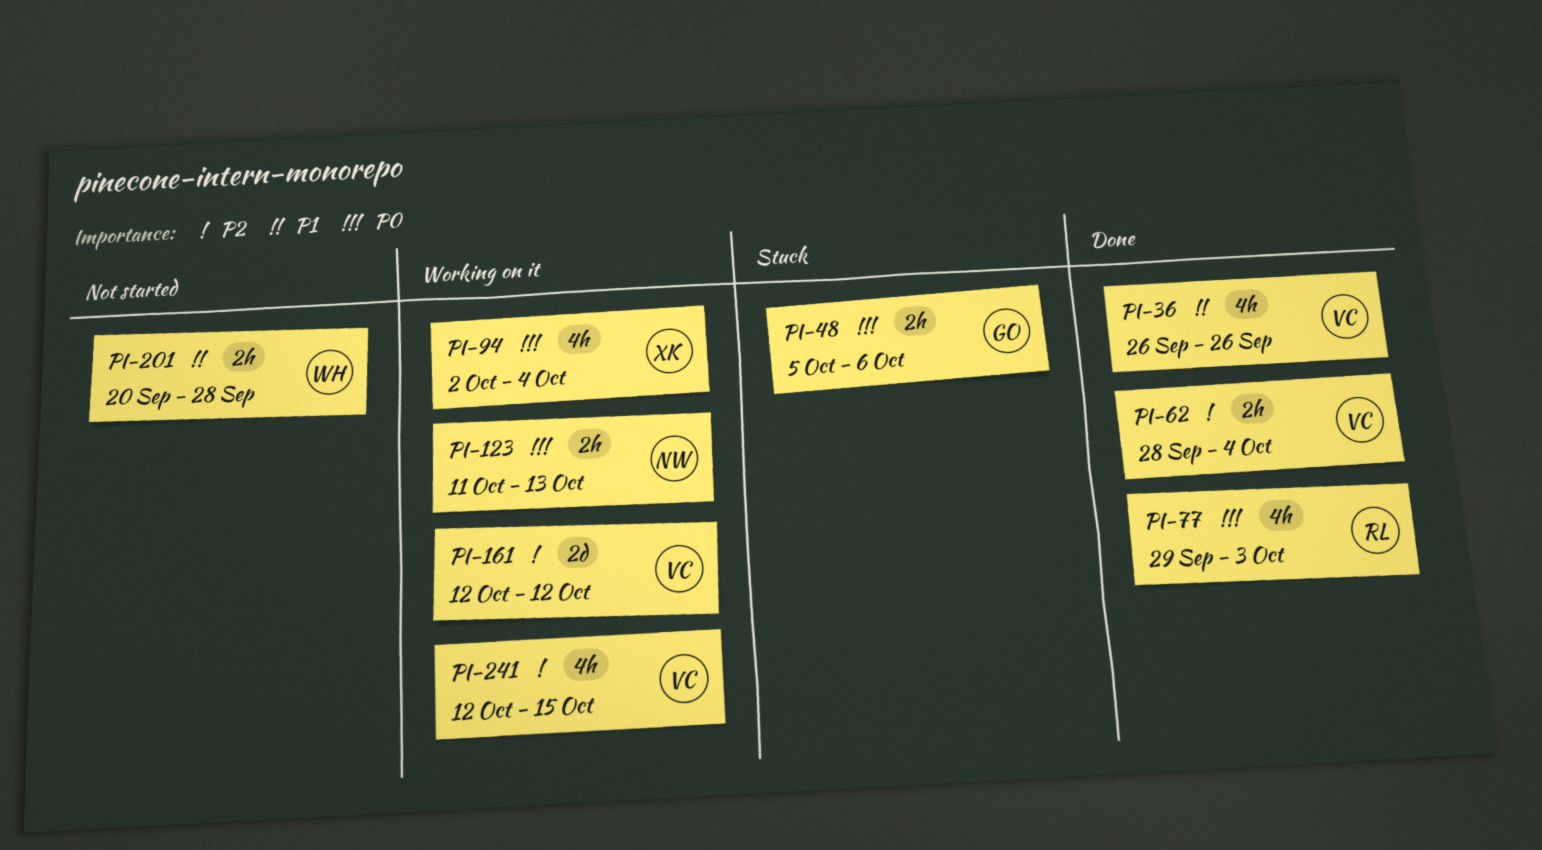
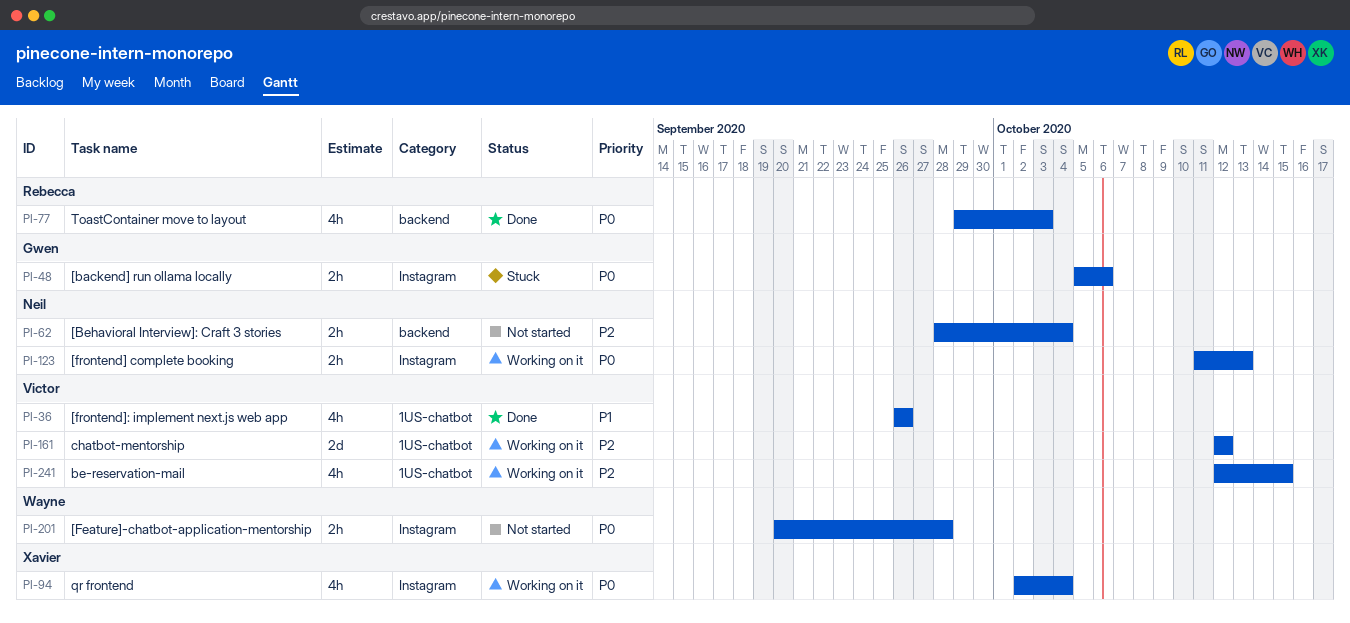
PI-62, status: Done -> Not started
PI-62, owner: Victor -> Neil
PI-201, priority: P1 -> P0

